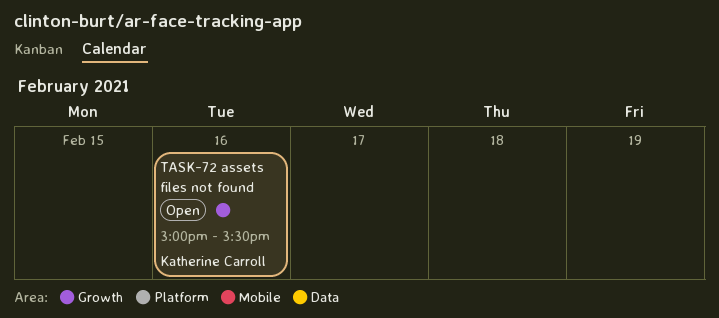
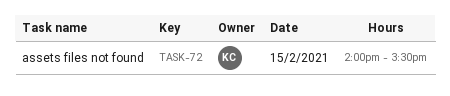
TASK-72, day: Feb 16 -> Feb 15
TASK-72, begins: 15:00 -> 14:00

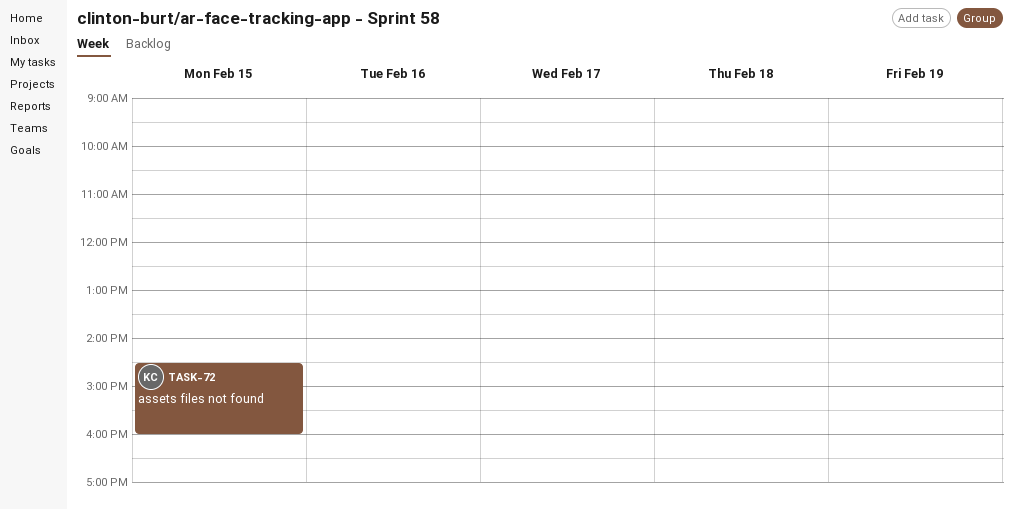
TASK-72, begins: 14:00 -> 14:30
TASK-72, ends: 15:30 -> 16:00

